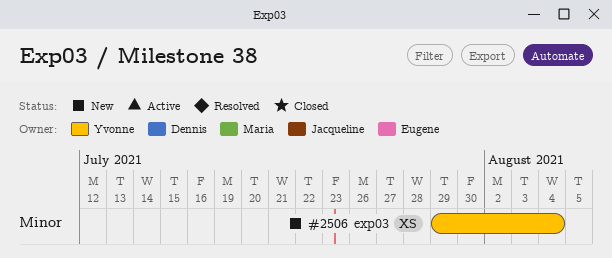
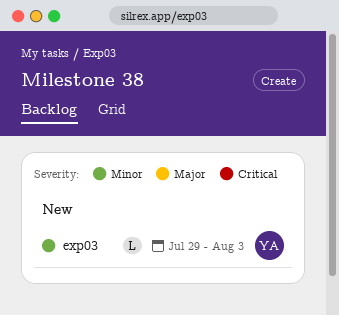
exp03, estimate: XS -> L
exp03, due: Aug 4 -> Aug 3

